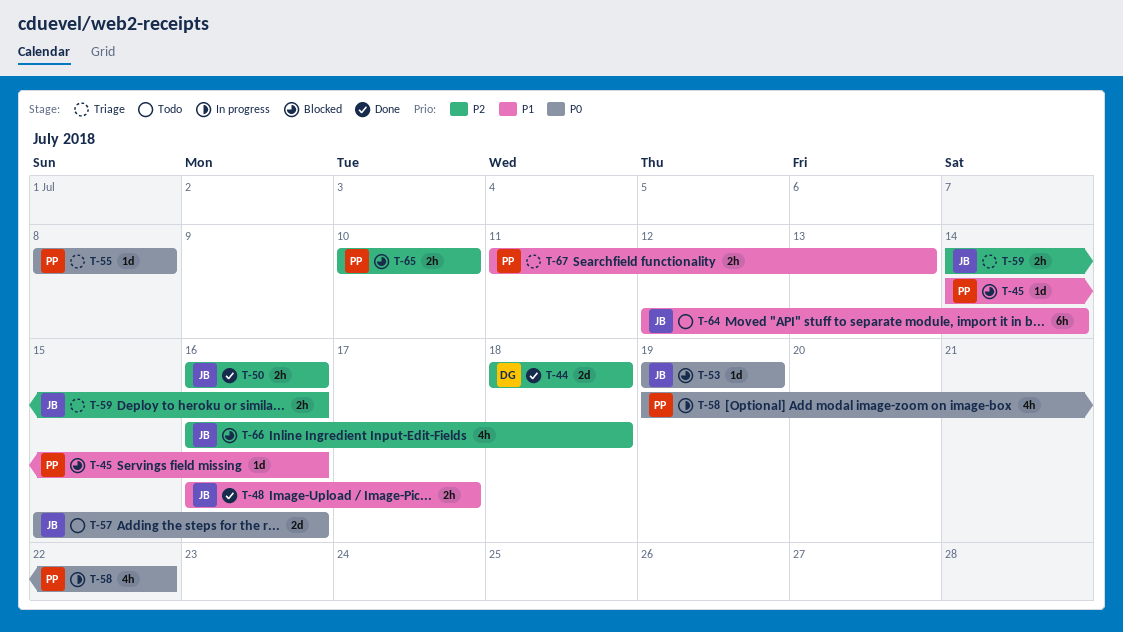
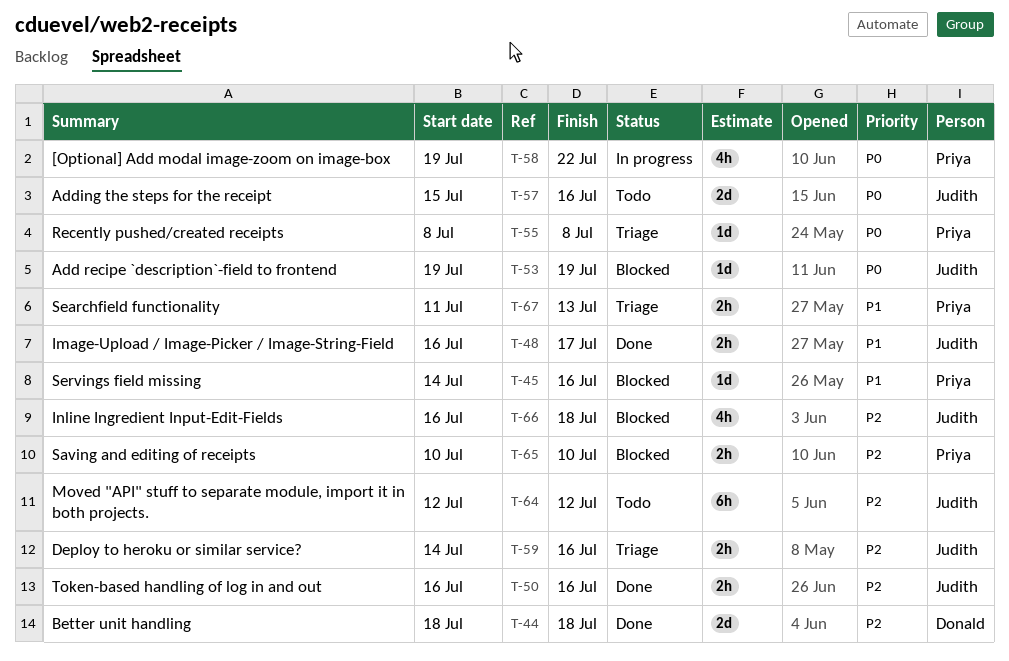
T-64, priority: P1 -> P2
T-64, due: Jul 14 -> Jul 12

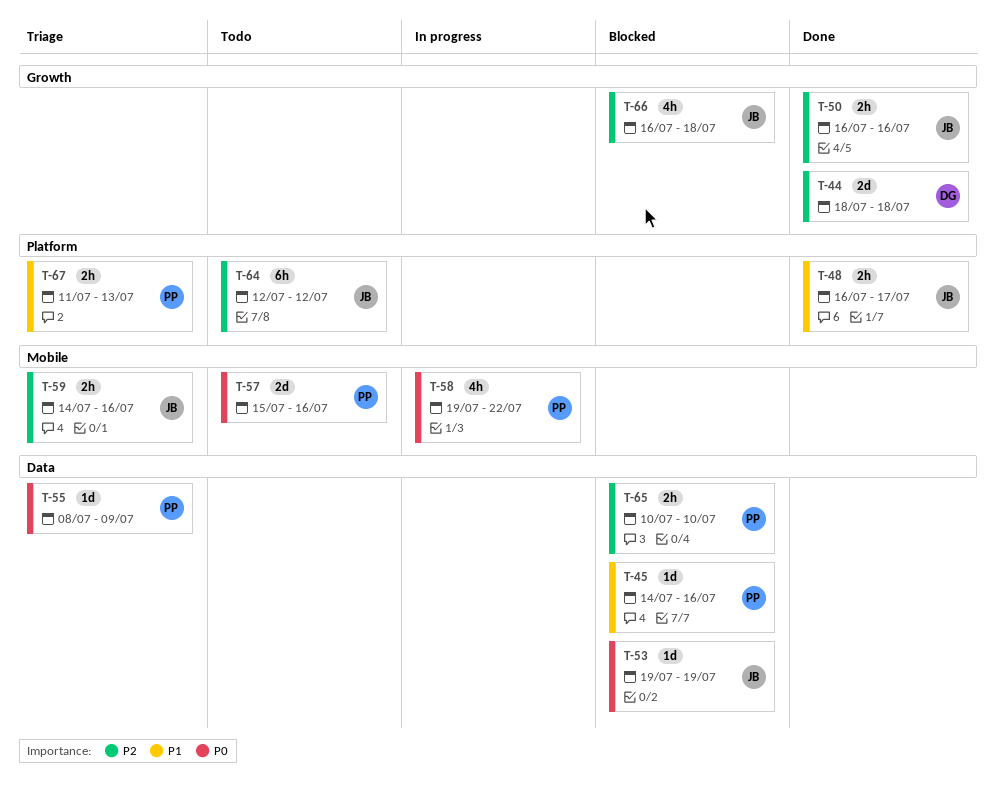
T-55, due: Jul 8 -> Jul 9
T-57, owner: Judith -> Priya

